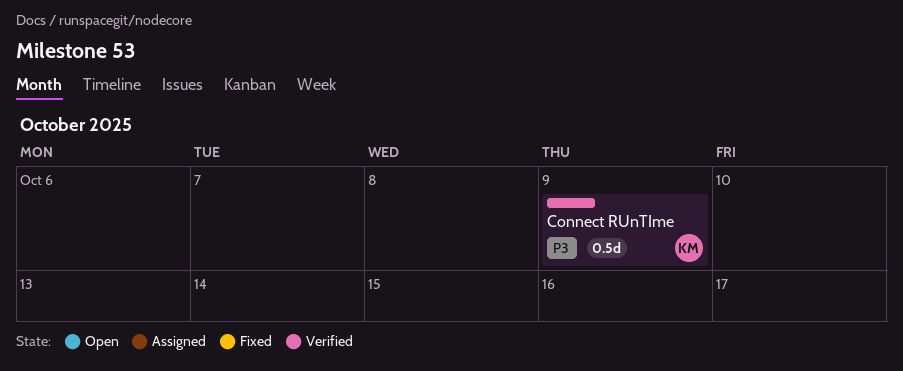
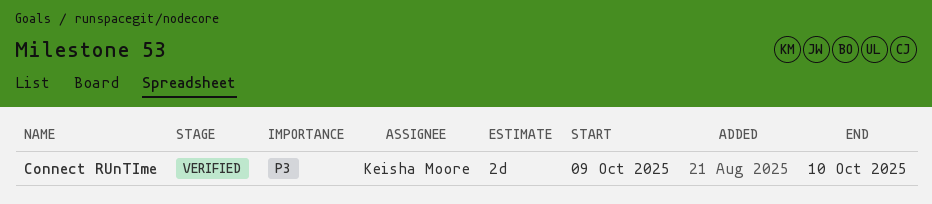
Connect RUnTIme, estimate: 0.5d -> 2d
Connect RUnTIme, due: Oct 9 -> Oct 10

